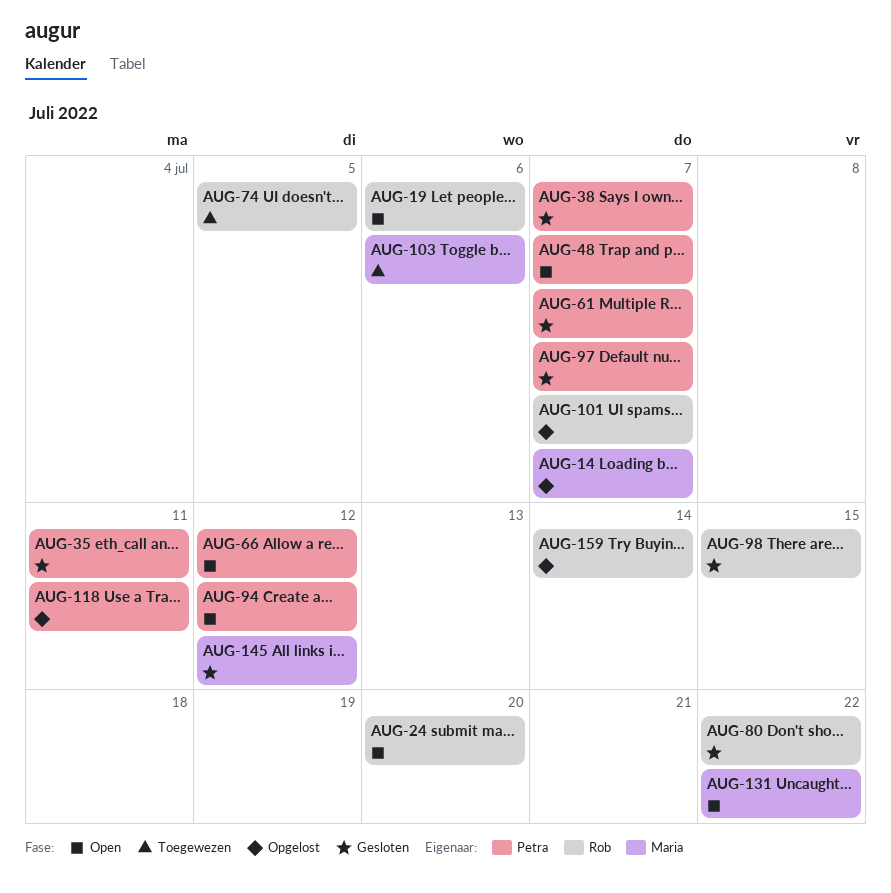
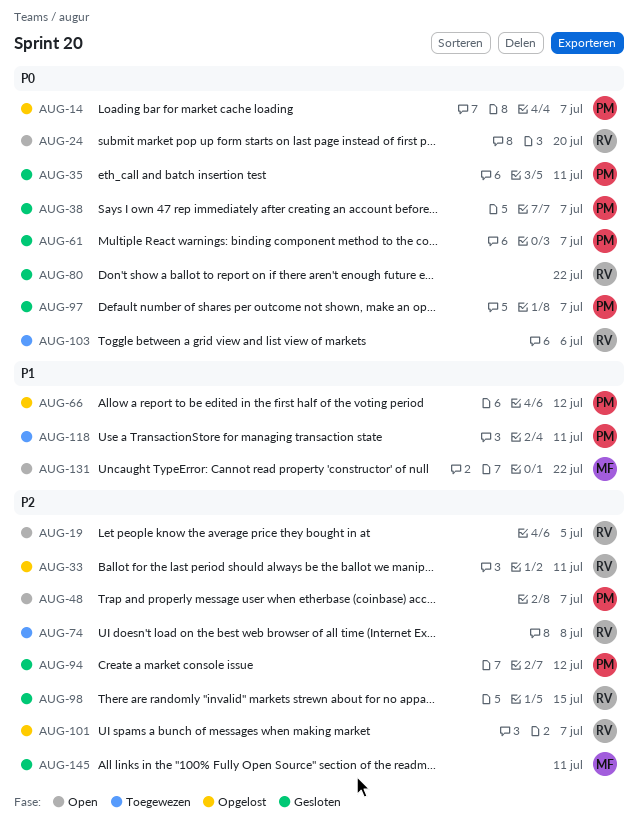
AUG-14, owner: Maria -> Petra
AUG-19, due: Jul 6 -> Jul 5
AUG-33: none -> present
AUG-66, status: Open -> Opgelost
AUG-74, due: Jul 5 -> Jul 8
AUG-94, status: Open -> Gesloten
AUG-103, owner: Maria -> Rob
AUG-118, status: Opgelost -> Toegewezen
AUG-145, due: Jul 12 -> Jul 11
AUG-159: present -> none

